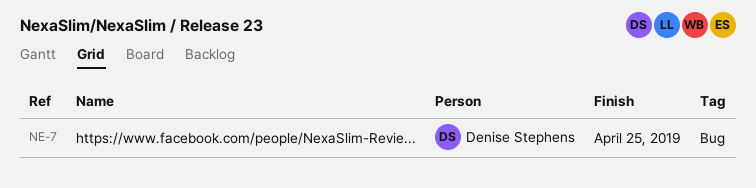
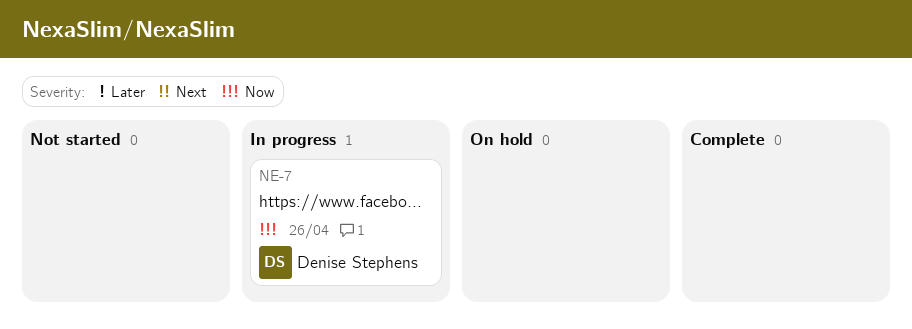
NE-7, due: Apr 25 -> Apr 26

